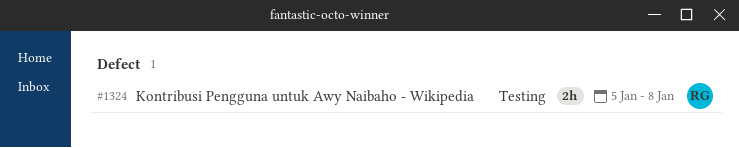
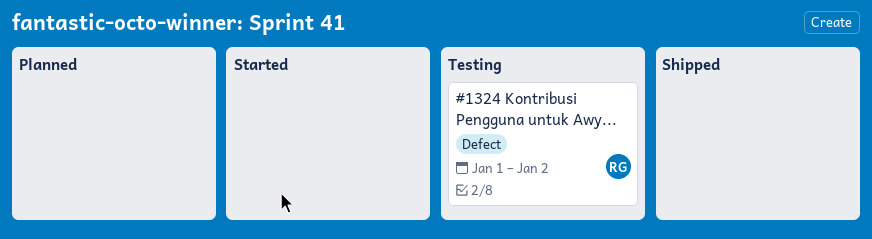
#1324, start: Jan 5 -> Jan 1
#1324, due: Jan 8 -> Jan 2

